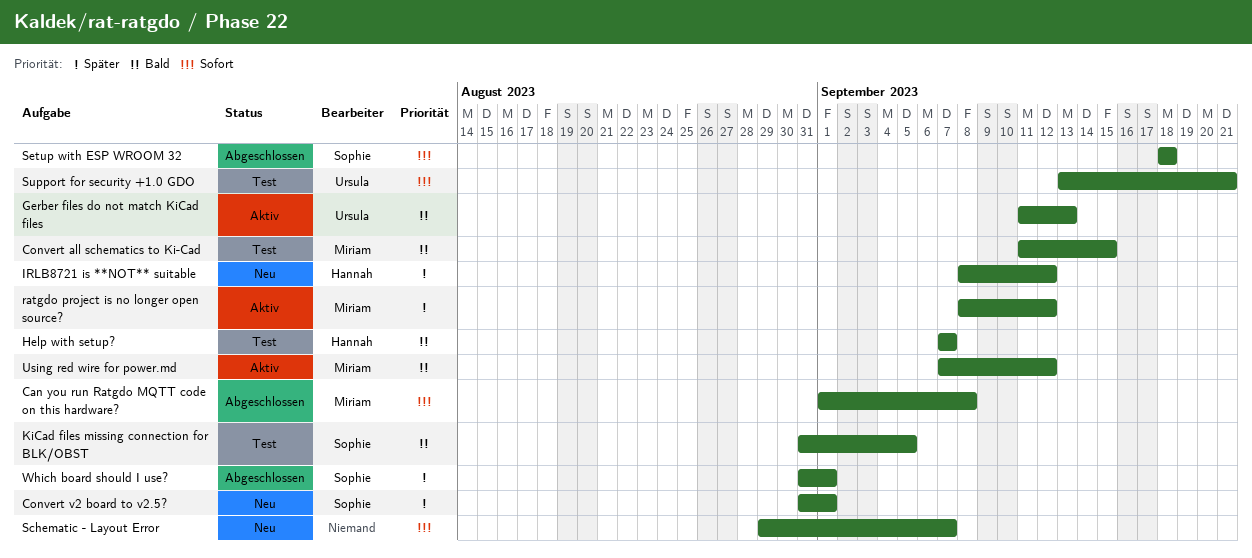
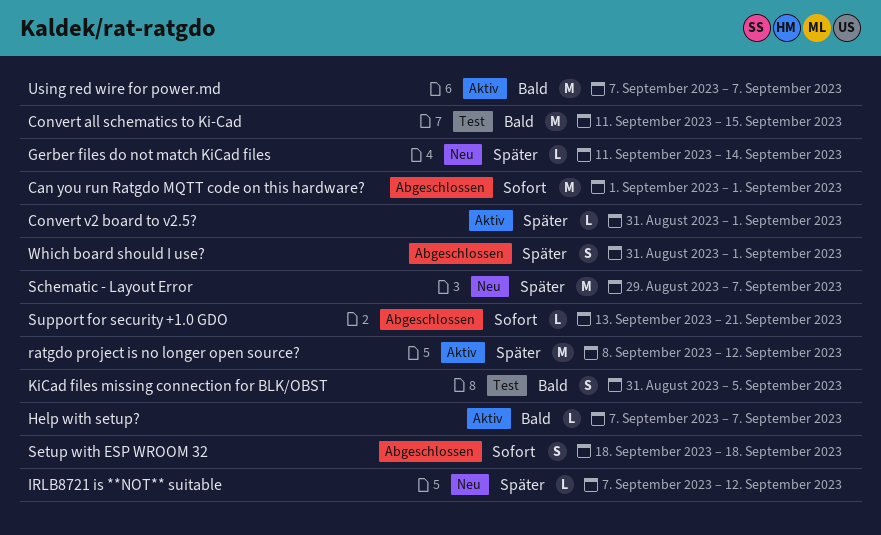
Can you run Ratgdo MQTT code on this hardware?, due: Sep 8 -> Sep 1
Convert v2 board to v2.5?, status: Neu -> Aktiv
Gerber files do not match KiCad files, status: Aktiv -> Neu
Gerber files do not match KiCad files, priority: Bald -> Später
Gerber files do not match KiCad files, due: Sep 13 -> Sep 14
Help with setup?, status: Test -> Aktiv
IRLB8721 is **NOT** suitable, start: Sep 8 -> Sep 7
Schematic - Layout Error, priority: Sofort -> Später
Support for security +1.0 GDO, status: Test -> Abgeschlossen
Using red wire for power.md, due: Sep 12 -> Sep 7

